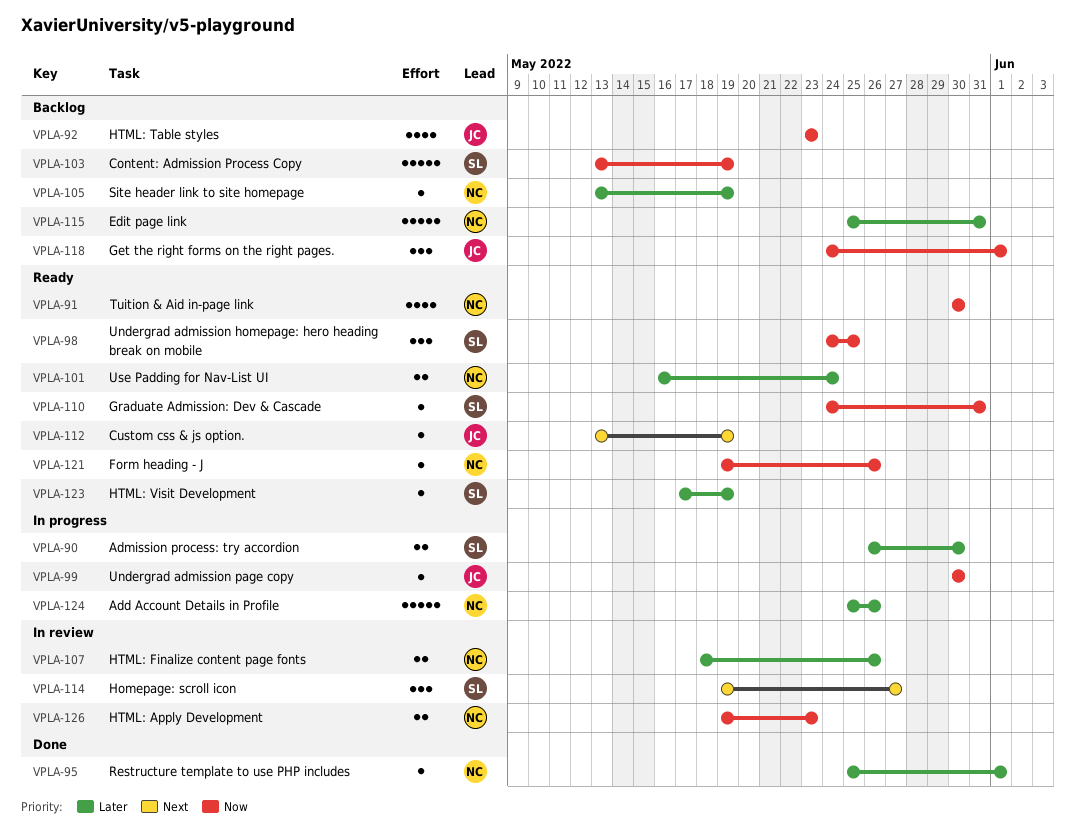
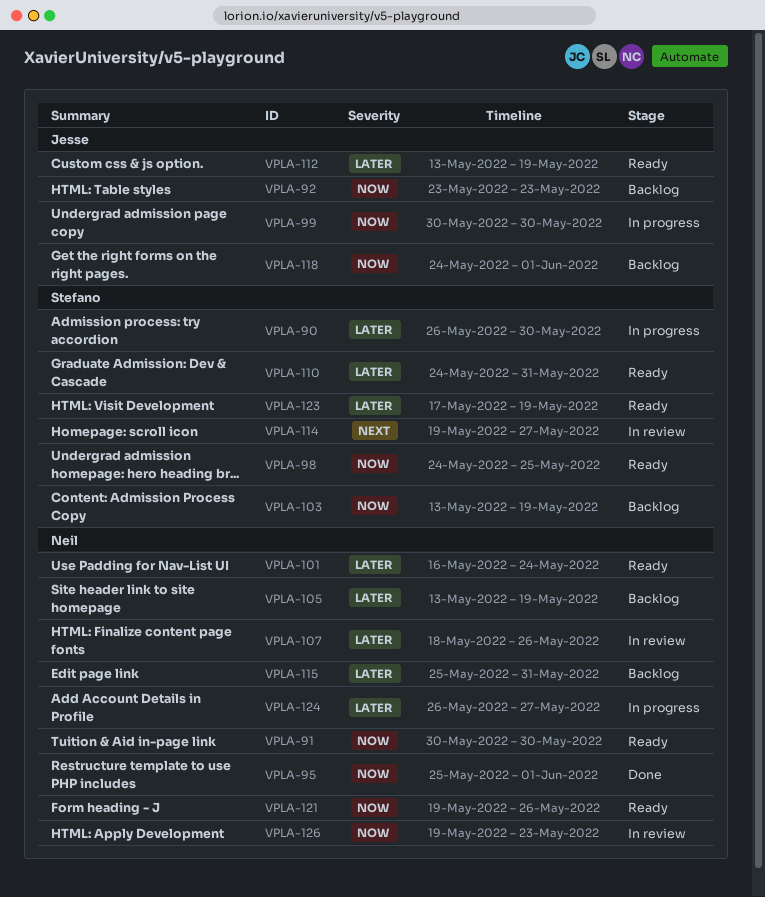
VPLA-95, priority: Later -> Now
VPLA-110, priority: Now -> Later
VPLA-112, priority: Next -> Later
VPLA-124, start: May 25 -> May 26
VPLA-124, due: May 26 -> May 27

